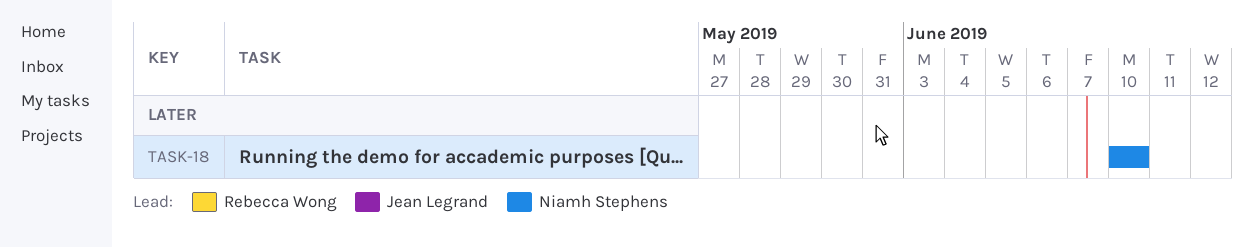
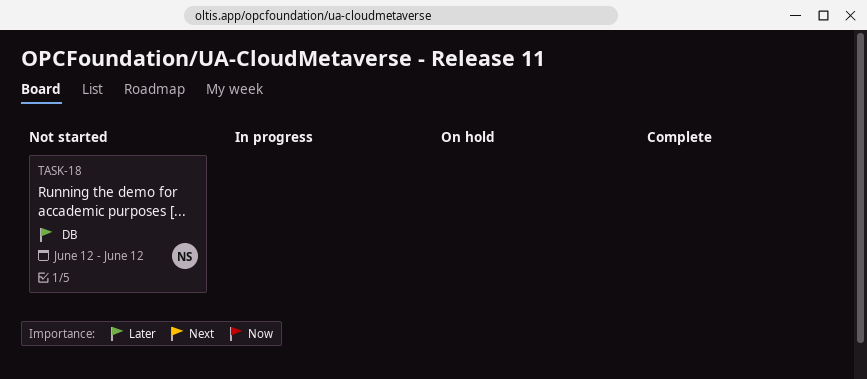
TASK-18, start: Jun 10 -> Jun 12
TASK-18, due: Jun 10 -> Jun 12

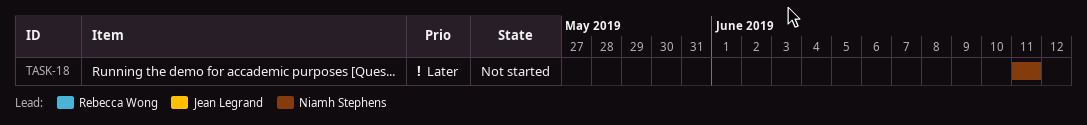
TASK-18, start: Jun 12 -> Jun 11
TASK-18, due: Jun 12 -> Jun 11

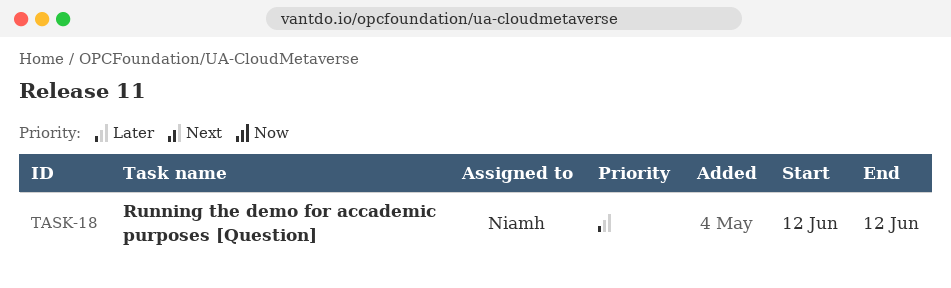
TASK-18, start: Jun 11 -> Jun 12
TASK-18, due: Jun 11 -> Jun 12

